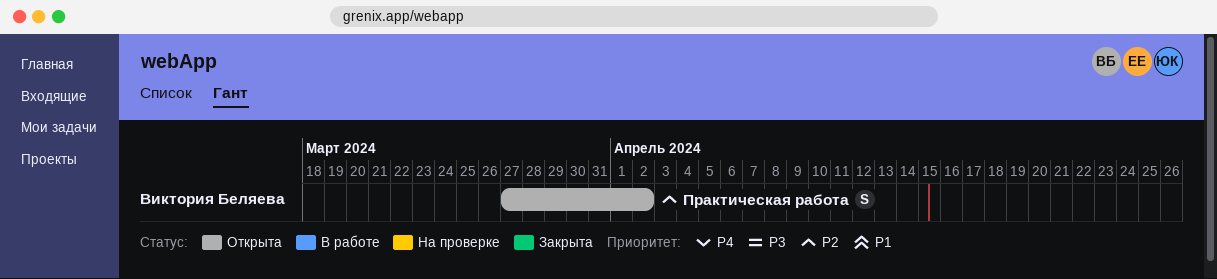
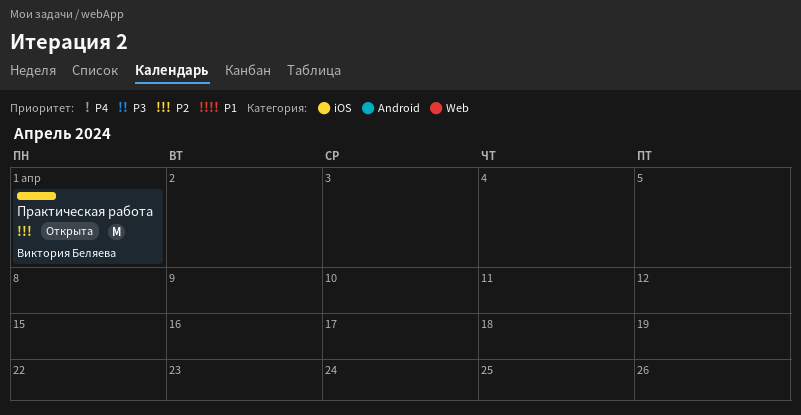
Практическая работа, estimate: S -> M
Практическая работа, due: Apr 2 -> Apr 1

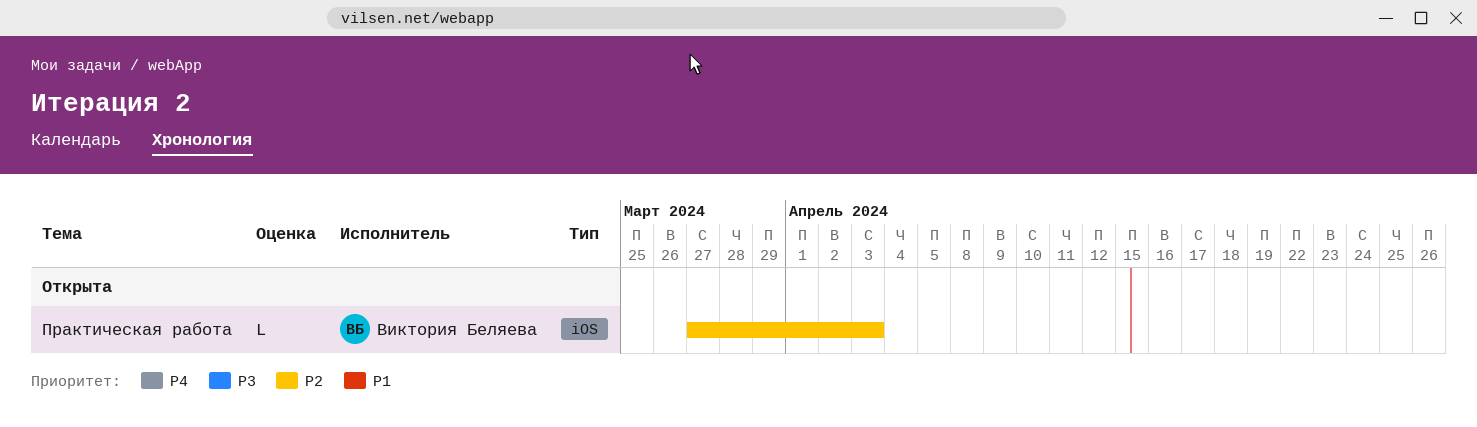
Практическая работа, estimate: M -> L
Практическая работа, due: Apr 1 -> Apr 3

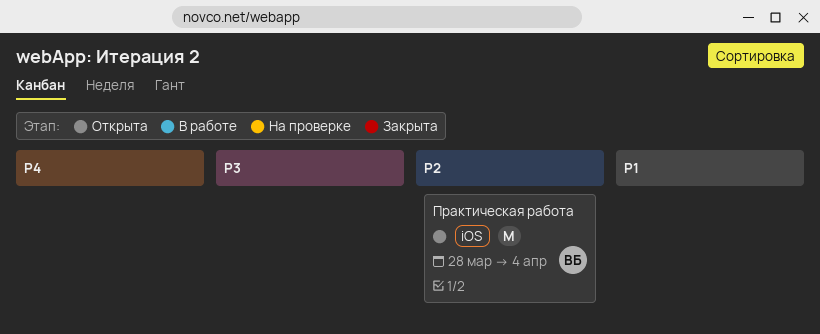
Практическая работа, estimate: L -> M
Практическая работа, start: Mar 27 -> Mar 28
Практическая работа, due: Apr 3 -> Apr 4

